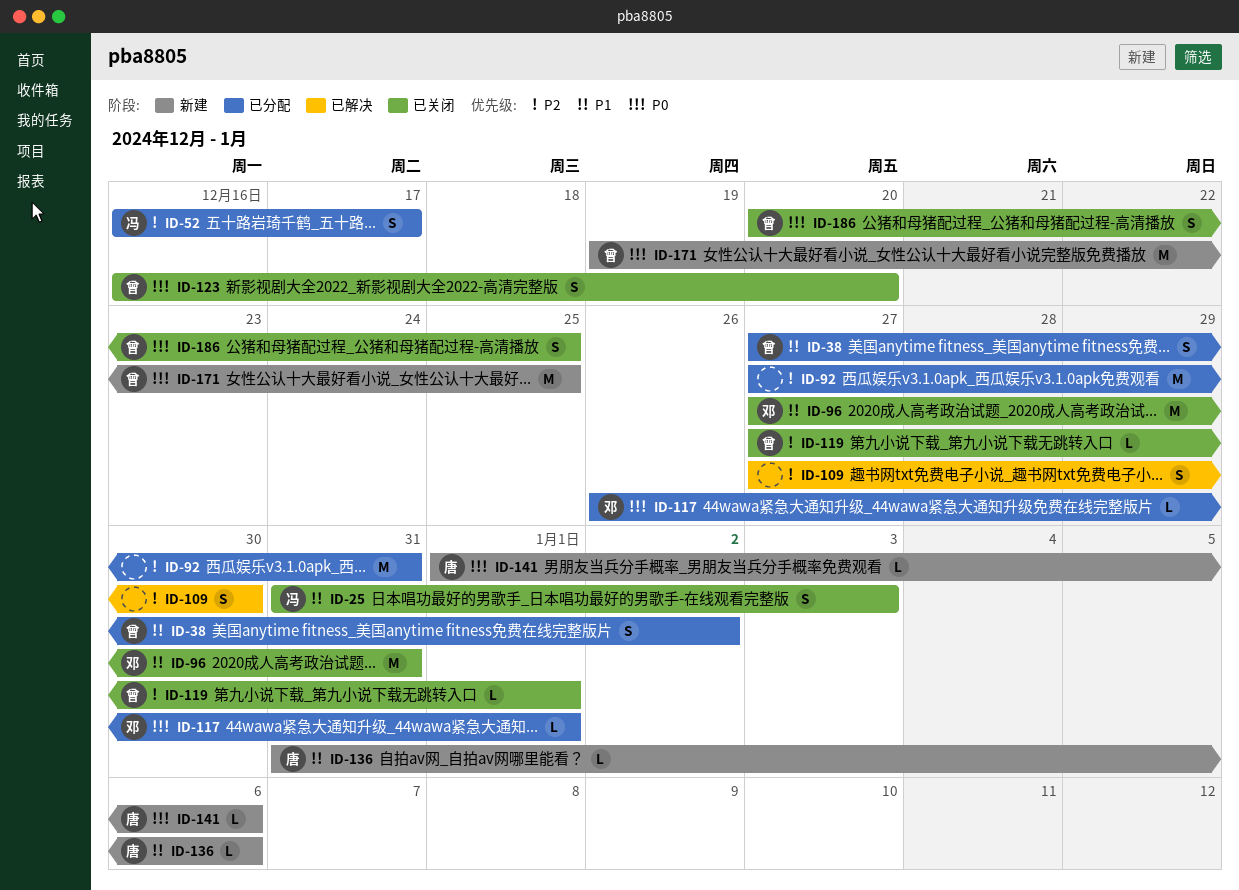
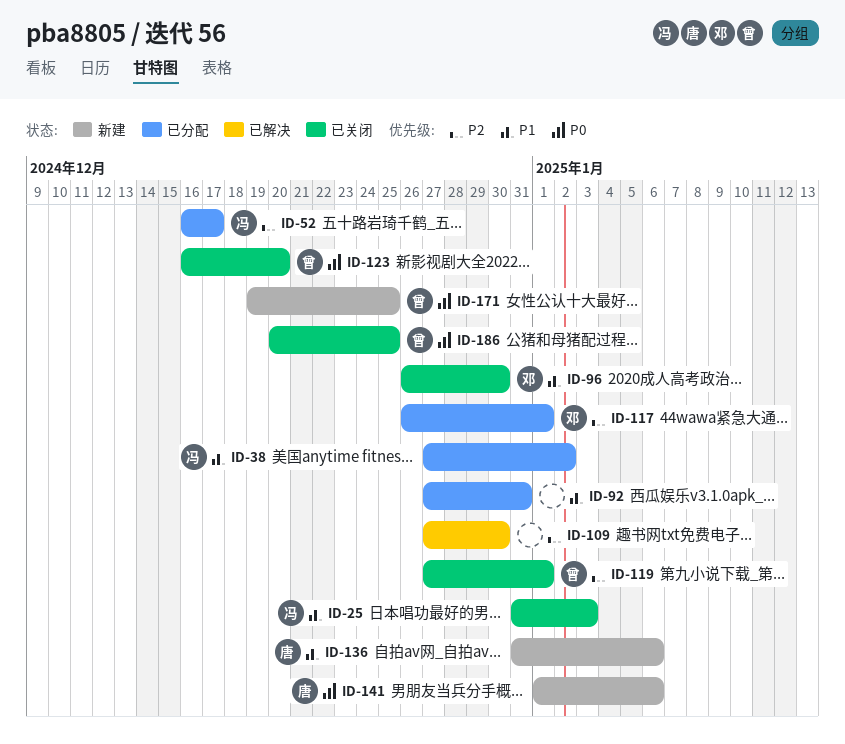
ID-38, owner: 曾 -> 冯
ID-92, priority: P2 -> P1
ID-96, start: Dec 27 -> Dec 26
ID-96, due: Dec 31 -> Dec 30
ID-117, priority: P0 -> P2

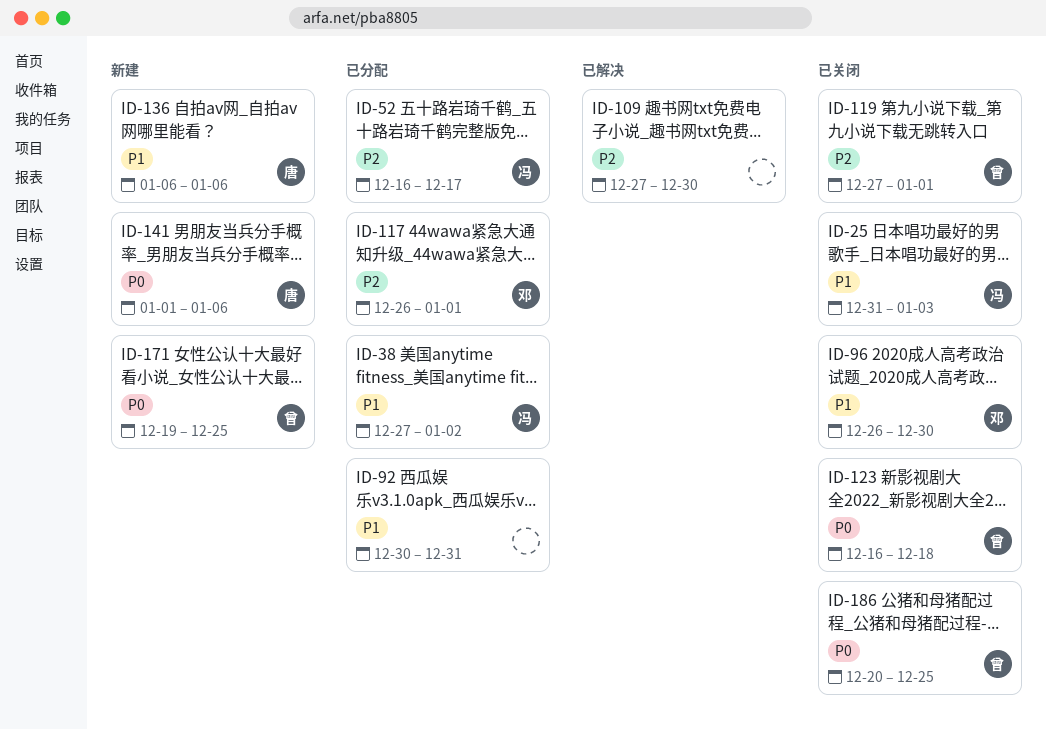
ID-92, start: Dec 27 -> Dec 30
ID-123, due: Dec 20 -> Dec 18
ID-136, start: Dec 31 -> Jan 6

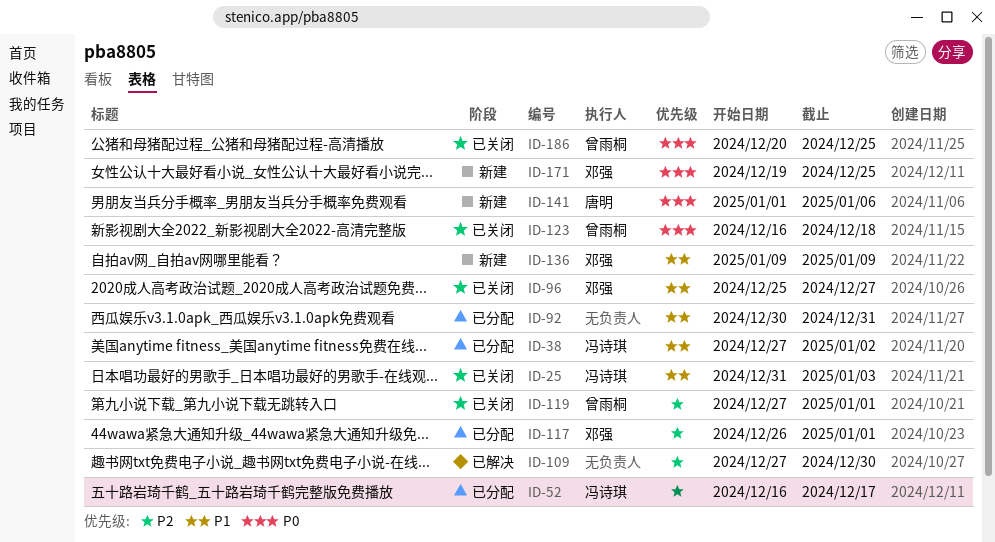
ID-96, start: Dec 26 -> Dec 25
ID-96, due: Dec 30 -> Dec 27
ID-136, owner: 唐明 -> 邓强
ID-136, start: Jan 6 -> Jan 9
ID-136, due: Jan 6 -> Jan 9
ID-171, owner: 曾雨桐 -> 邓强

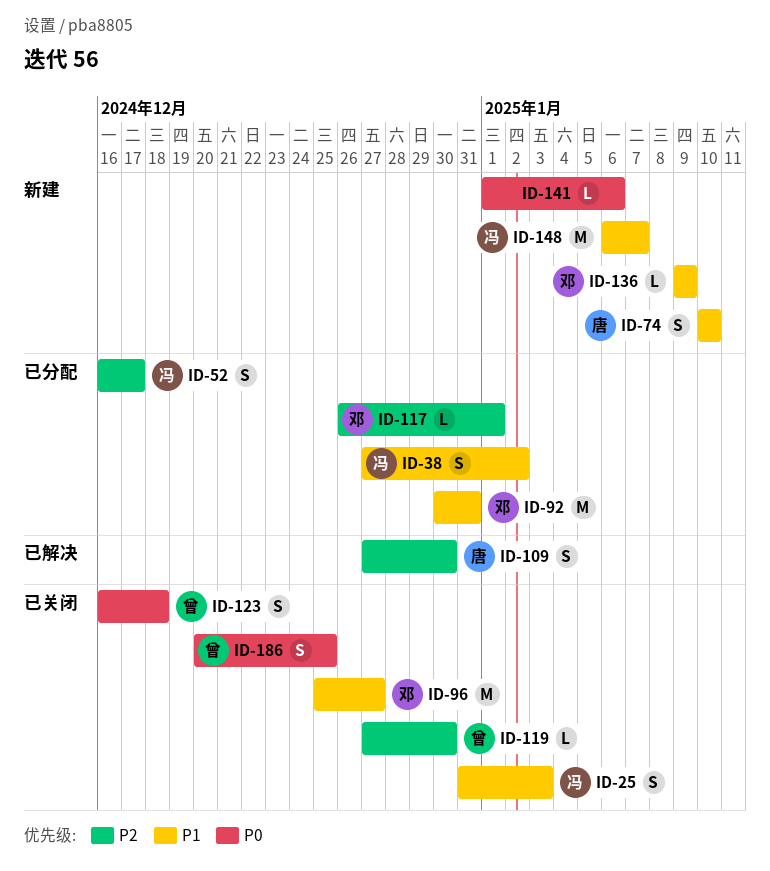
ID-74: none -> present
ID-92, owner: none -> 邓强
ID-109, owner: none -> 唐明
ID-119, due: Jan 1 -> Dec 30
ID-141, owner: 唐明 -> none
ID-148: none -> present
ID-171: present -> none

